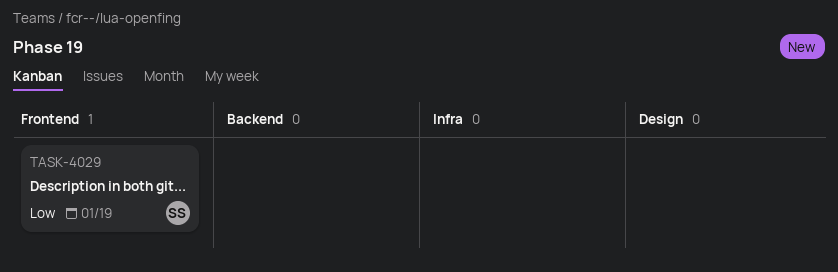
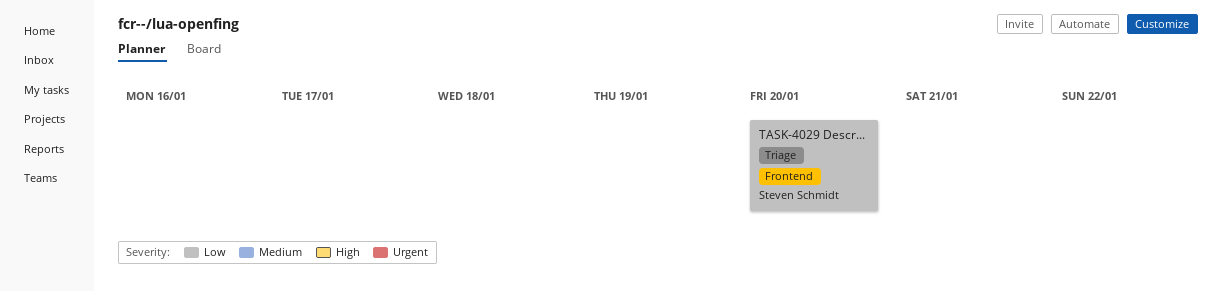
TASK-4029, due: Jan 19 -> Jan 20

